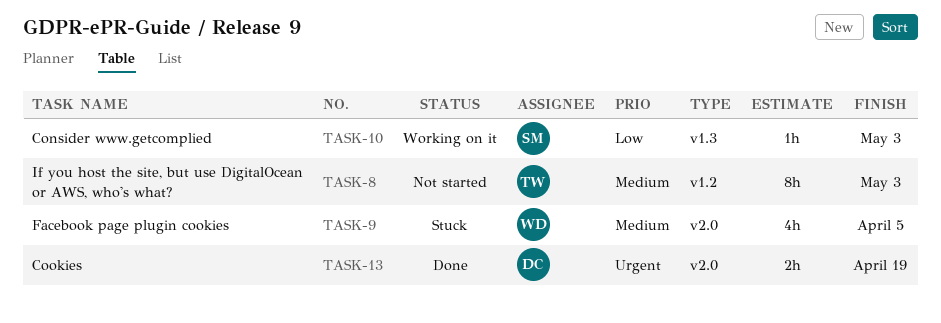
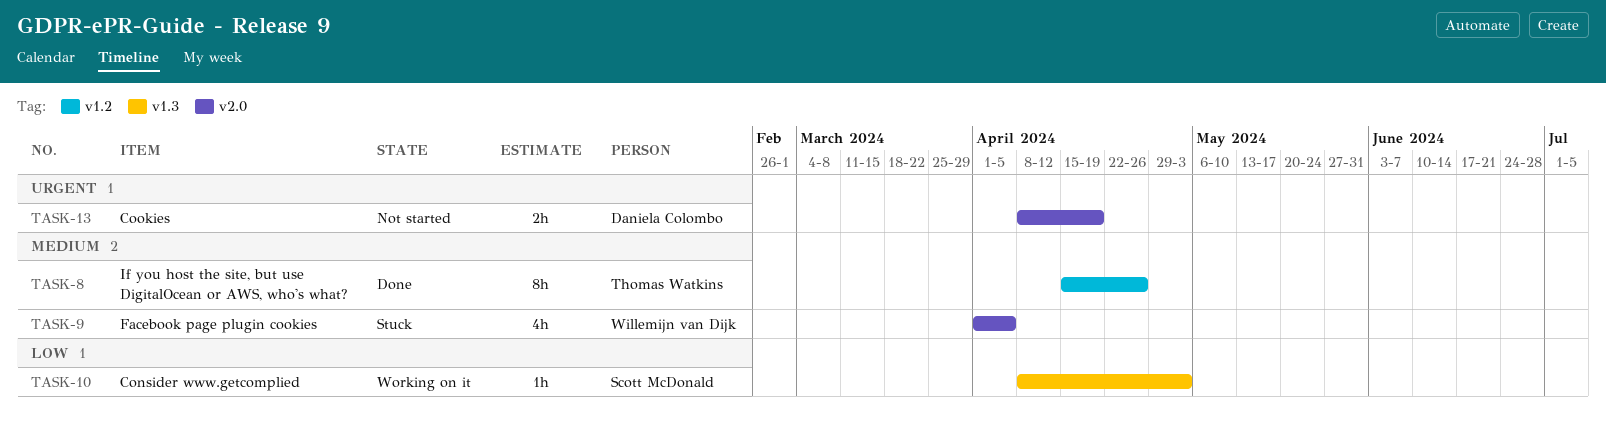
TASK-8, status: Not started -> Done
TASK-8, due: May 3 -> Apr 26
TASK-13, status: Done -> Not started

